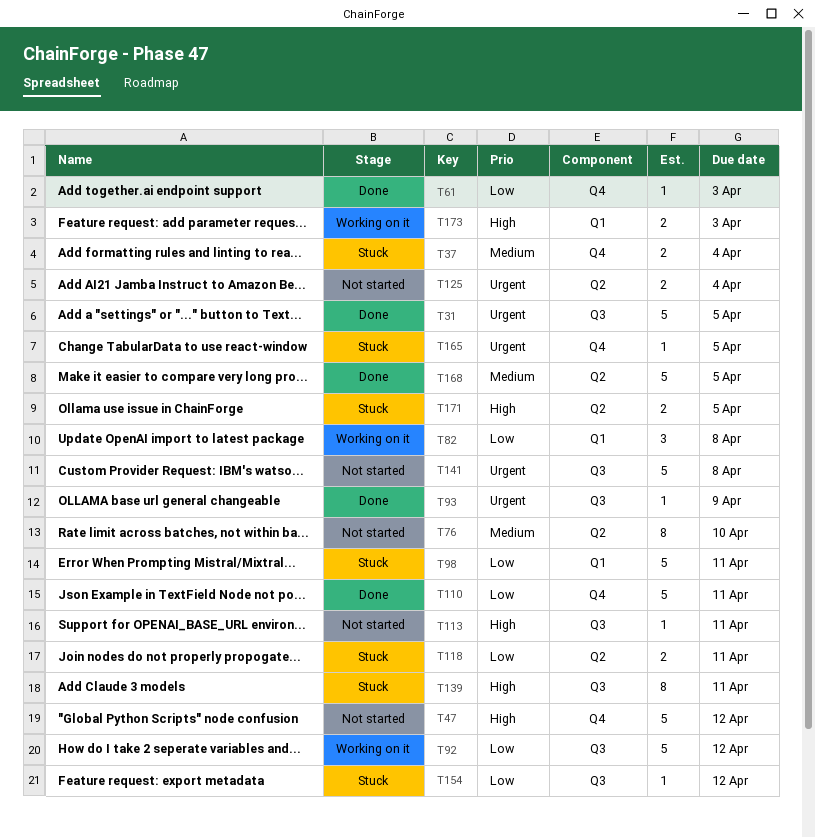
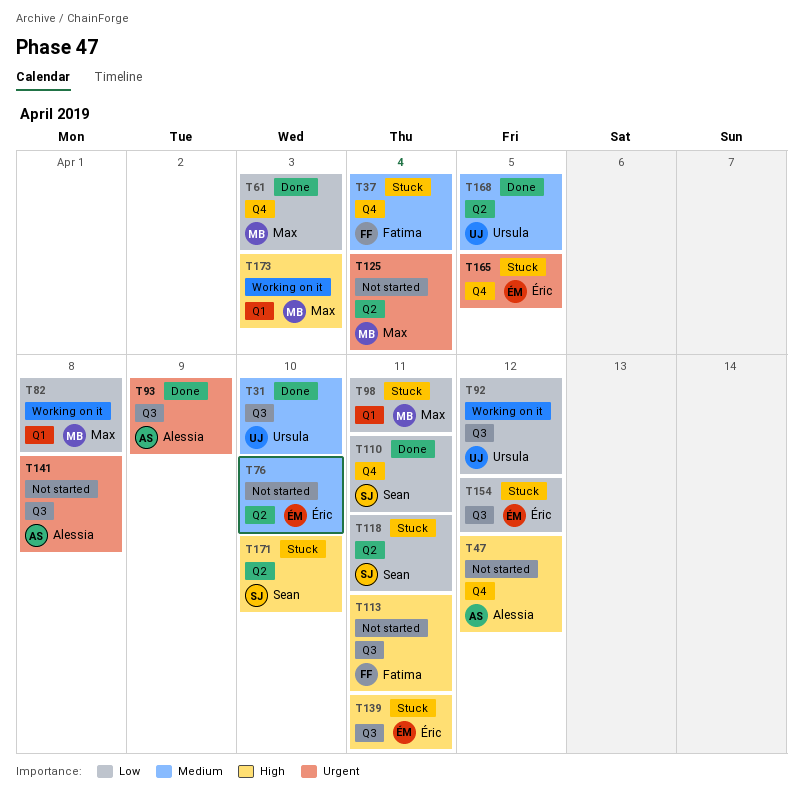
T31, priority: Urgent -> Medium
T31, due: Apr 5 -> Apr 10
T171, due: Apr 5 -> Apr 10

